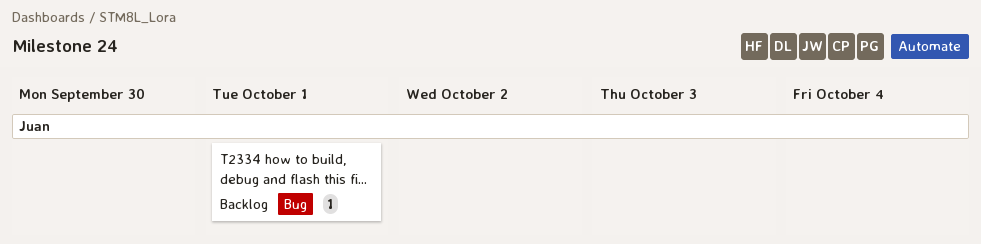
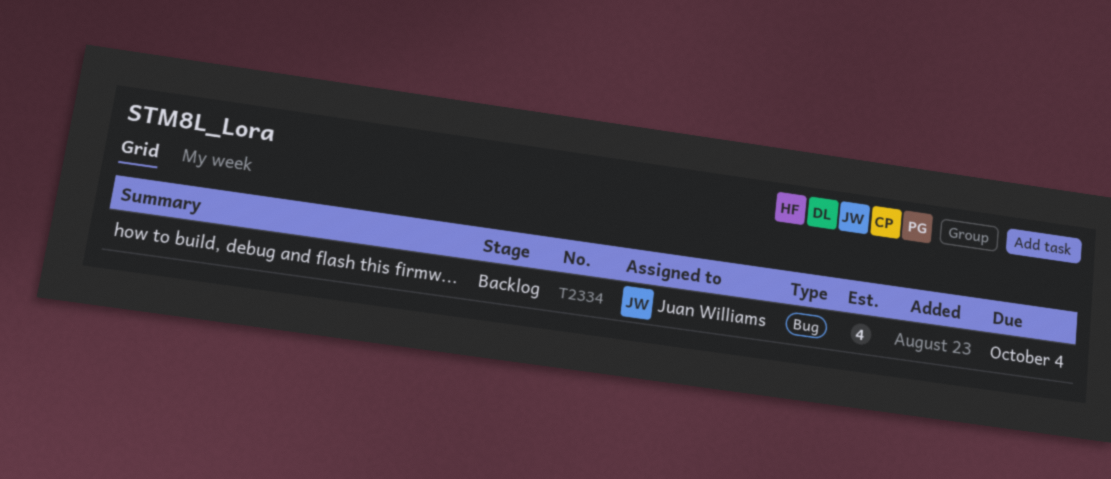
T2334, estimate: 1 -> 4
T2334, due: Oct 1 -> Oct 4

